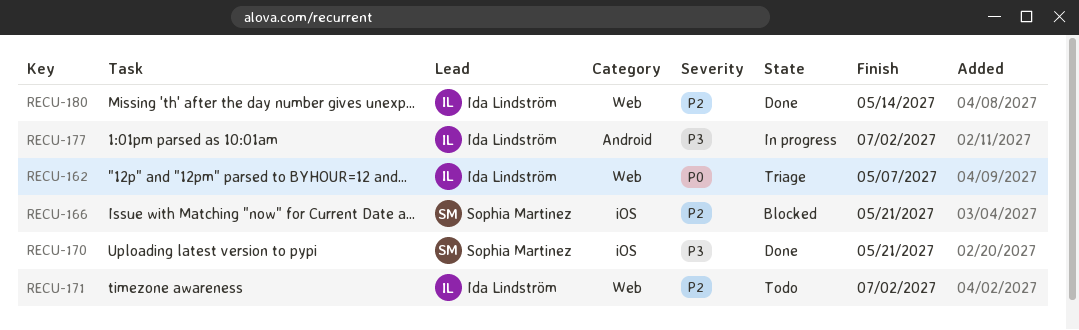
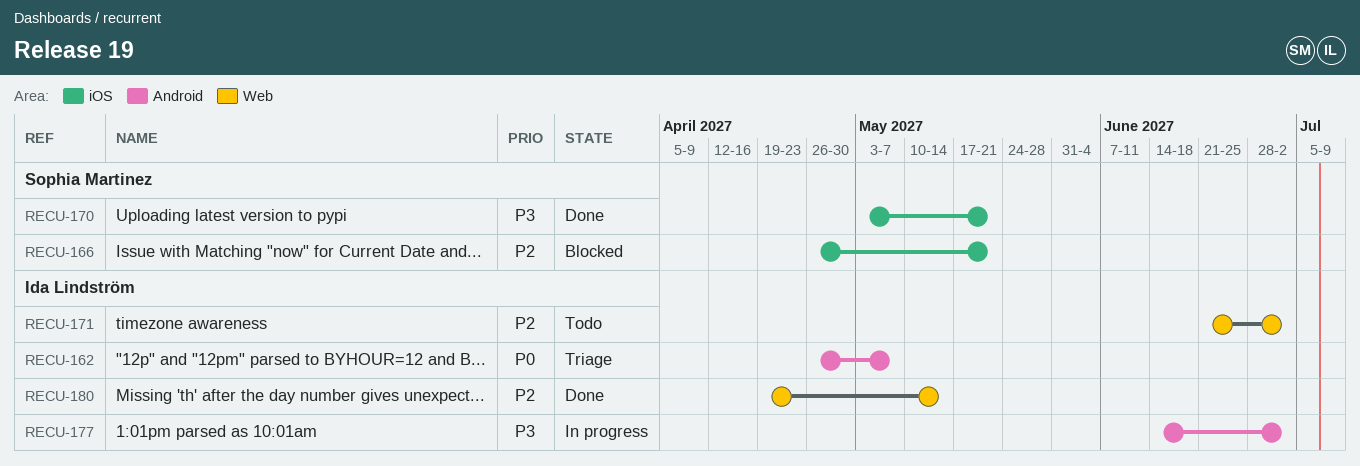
RECU-162, label: Web -> Android

